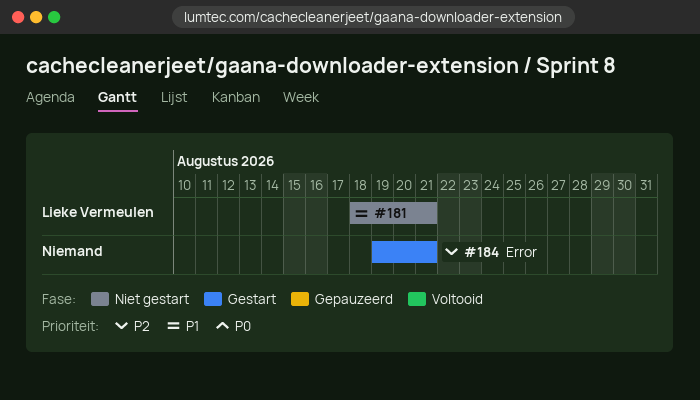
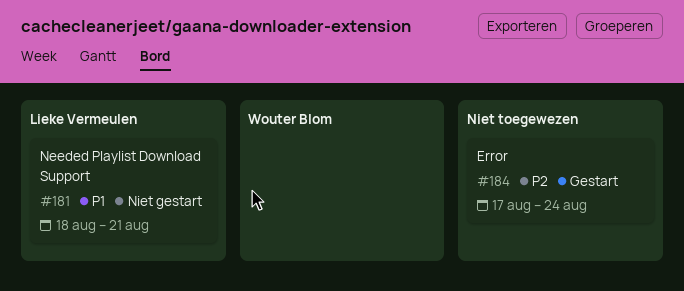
#184, start: Aug 19 -> Aug 17
#184, due: Aug 21 -> Aug 24

